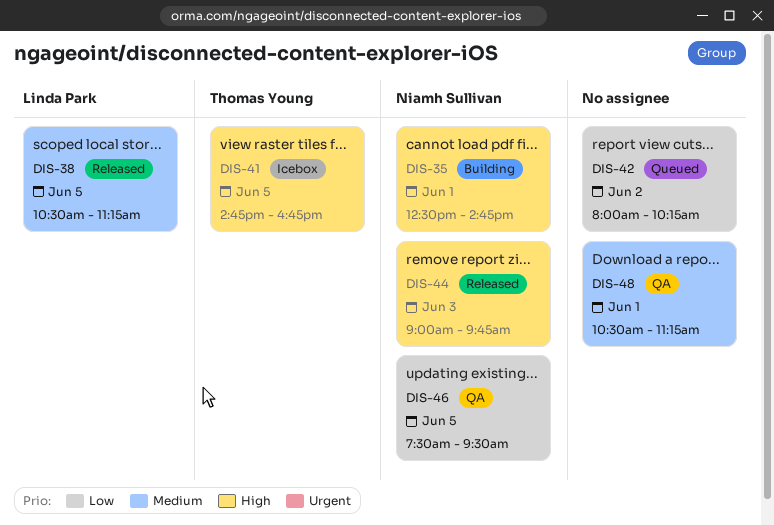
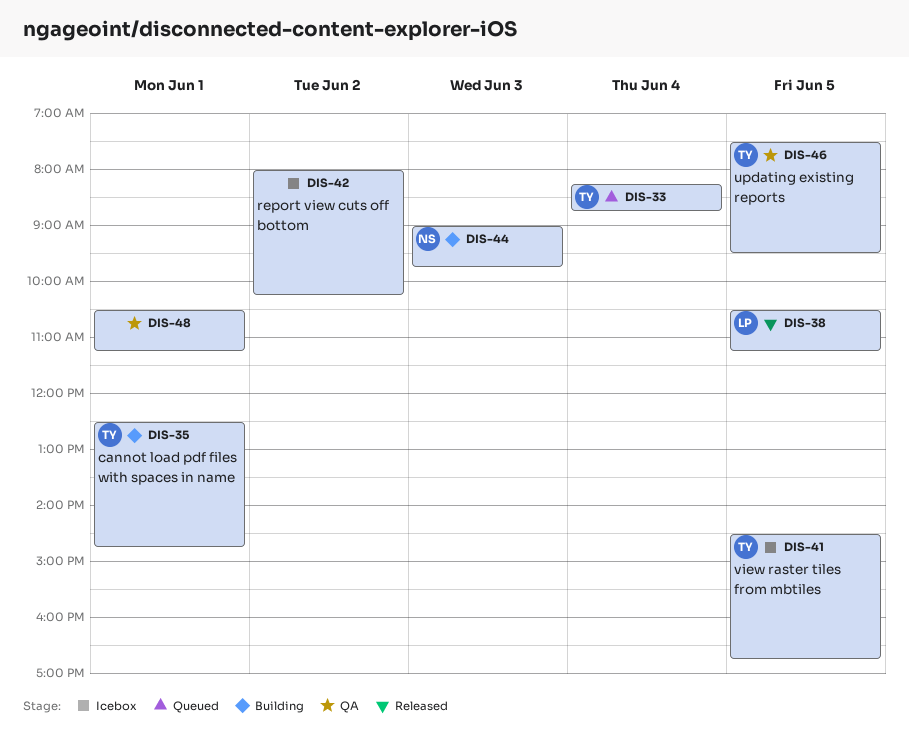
DIS-33: none -> present
DIS-35, owner: Niamh Sullivan -> Thomas Young
DIS-41, begins: 14:45 -> 14:30
DIS-42, status: Queued -> Icebox
DIS-44, status: Released -> Building
DIS-46, owner: Niamh Sullivan -> Thomas Young

